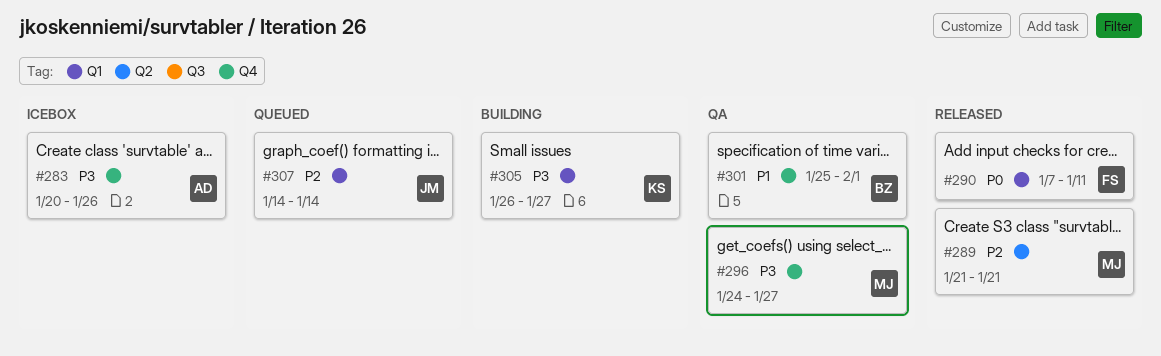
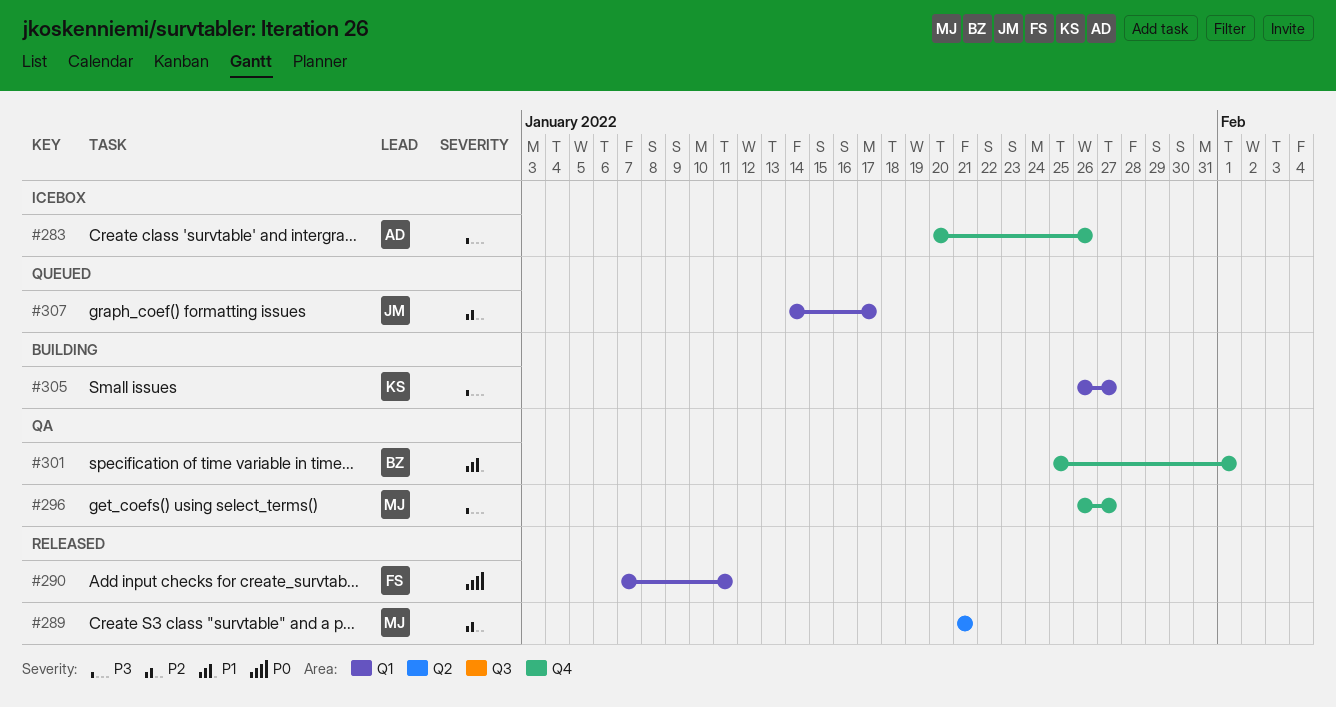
#296, start: Jan 24 -> Jan 26
#307, due: Jan 14 -> Jan 17

